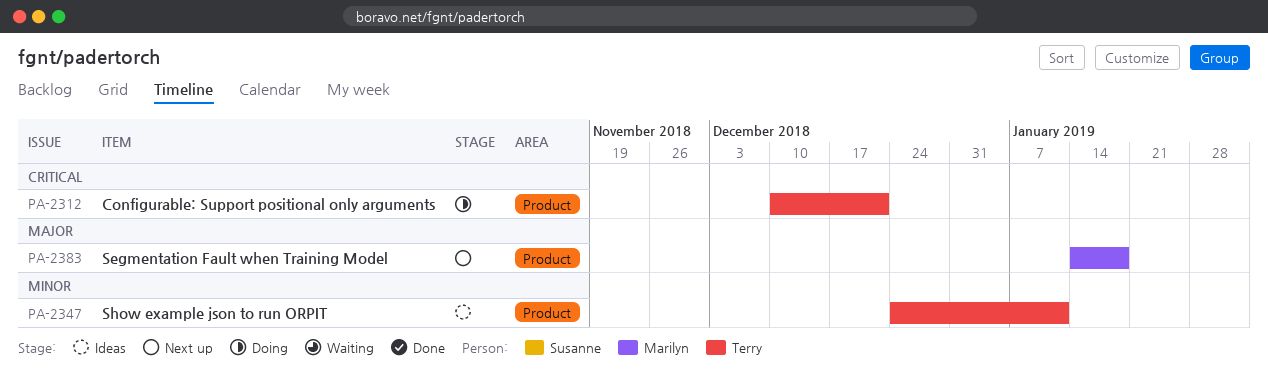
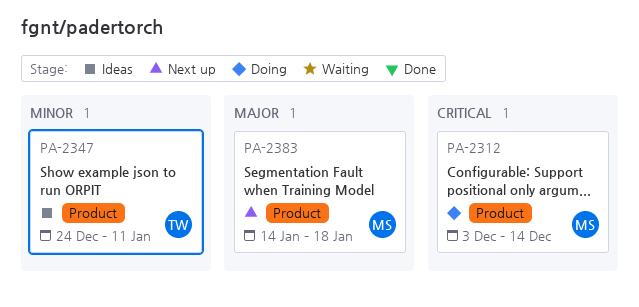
PA-2312, owner: Terry -> Marilyn
PA-2312, start: Dec 10 -> Dec 3
PA-2312, due: Dec 21 -> Dec 14

